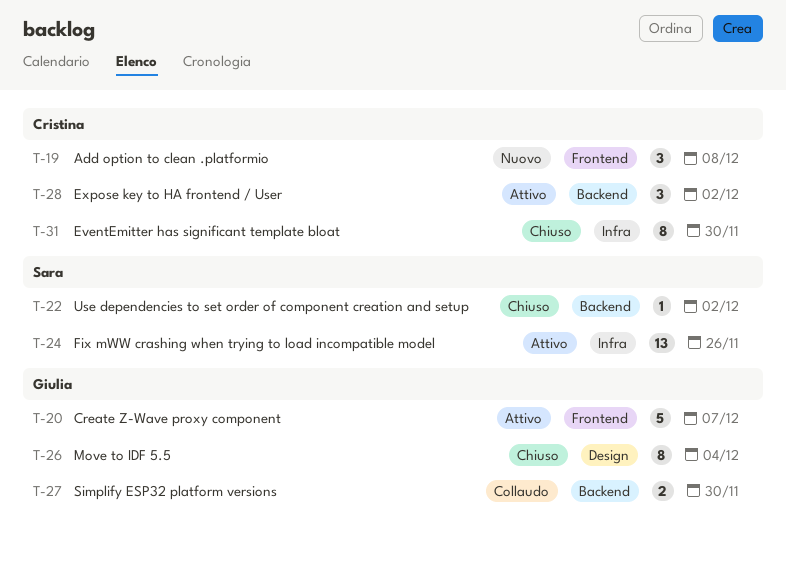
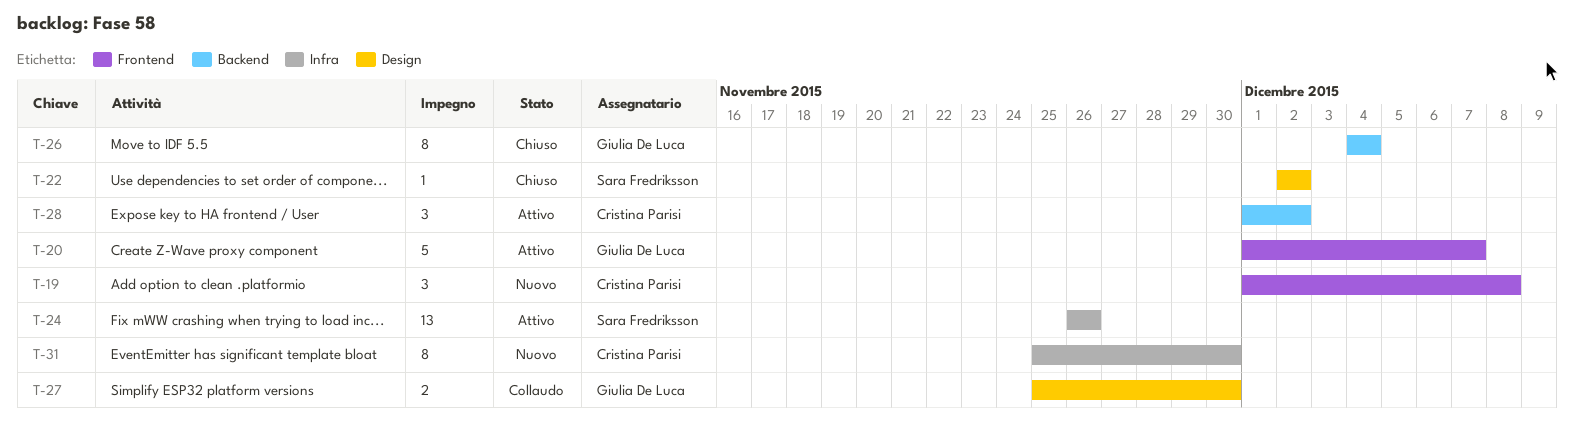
T-22, label: Backend -> Design
T-26, label: Design -> Backend
T-27, label: Backend -> Design
T-31, status: Chiuso -> Nuovo

